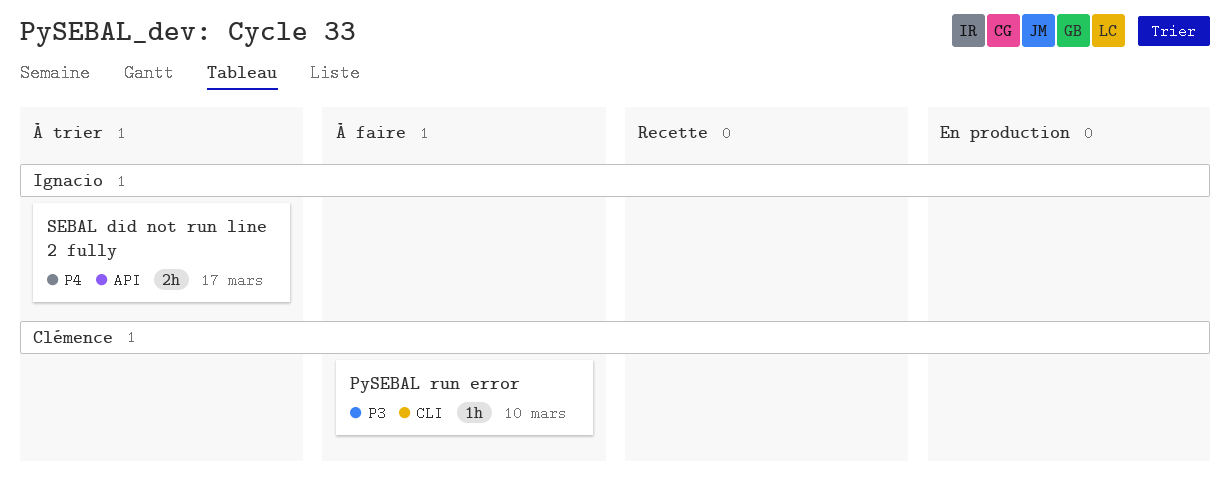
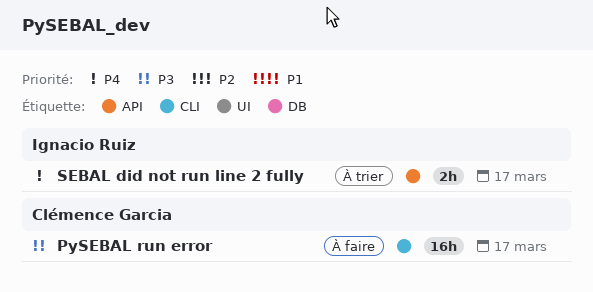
PySEBAL run error, estimate: 1h -> 16h
PySEBAL run error, due: Mar 10 -> Mar 17

